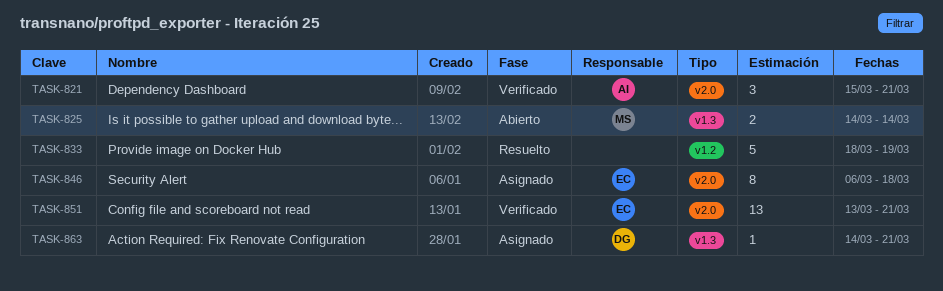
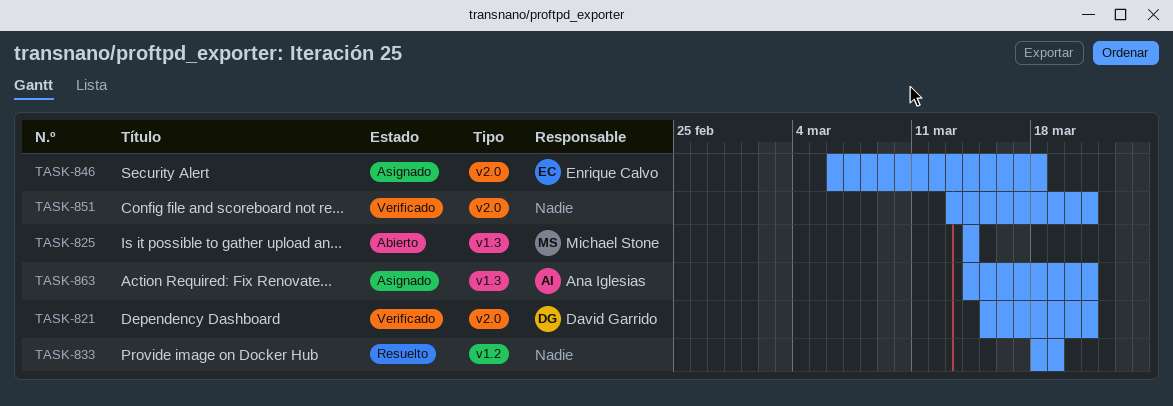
TASK-821, owner: Ana Iglesias -> David Garrido
TASK-851, owner: Enrique Calvo -> none
TASK-863, owner: David Garrido -> Ana Iglesias

